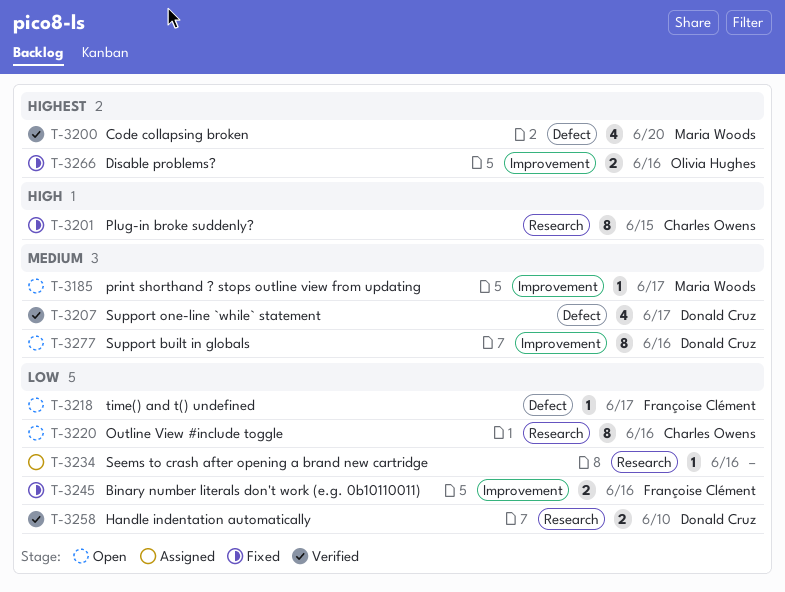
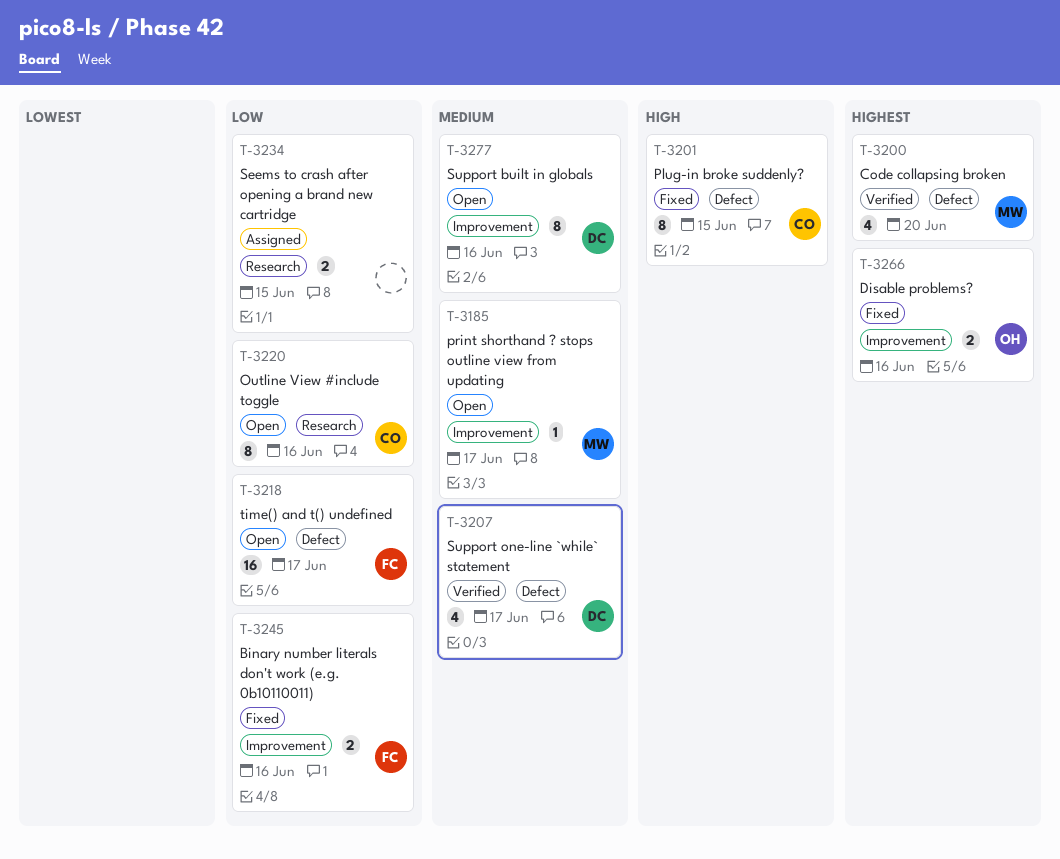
T-3201, label: Research -> Defect
T-3218, estimate: 1 -> 16
T-3234, estimate: 1 -> 2
T-3234, due: Jun 16 -> Jun 15
T-3258: present -> none

